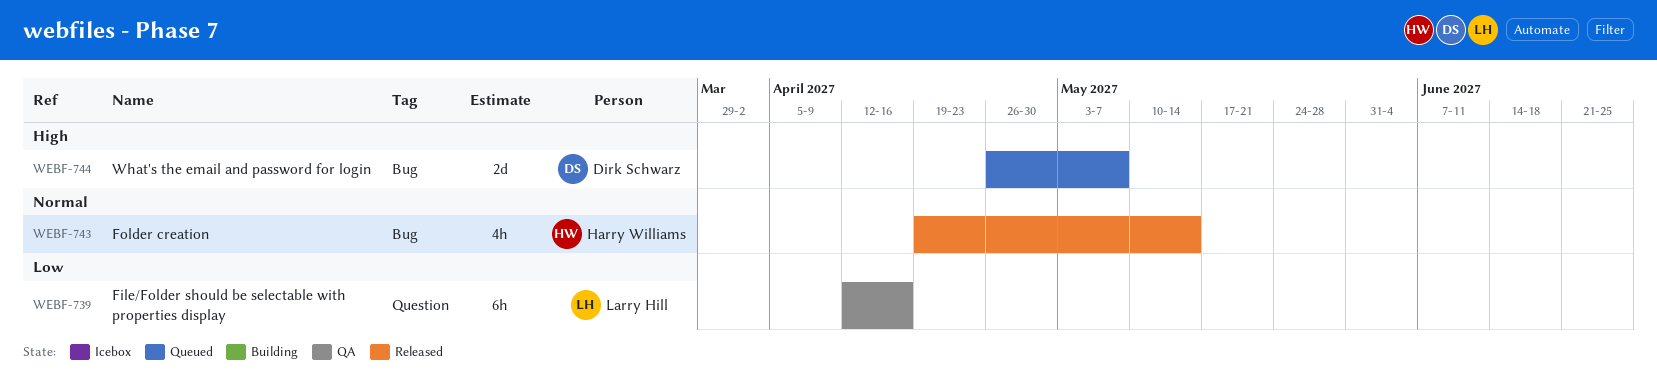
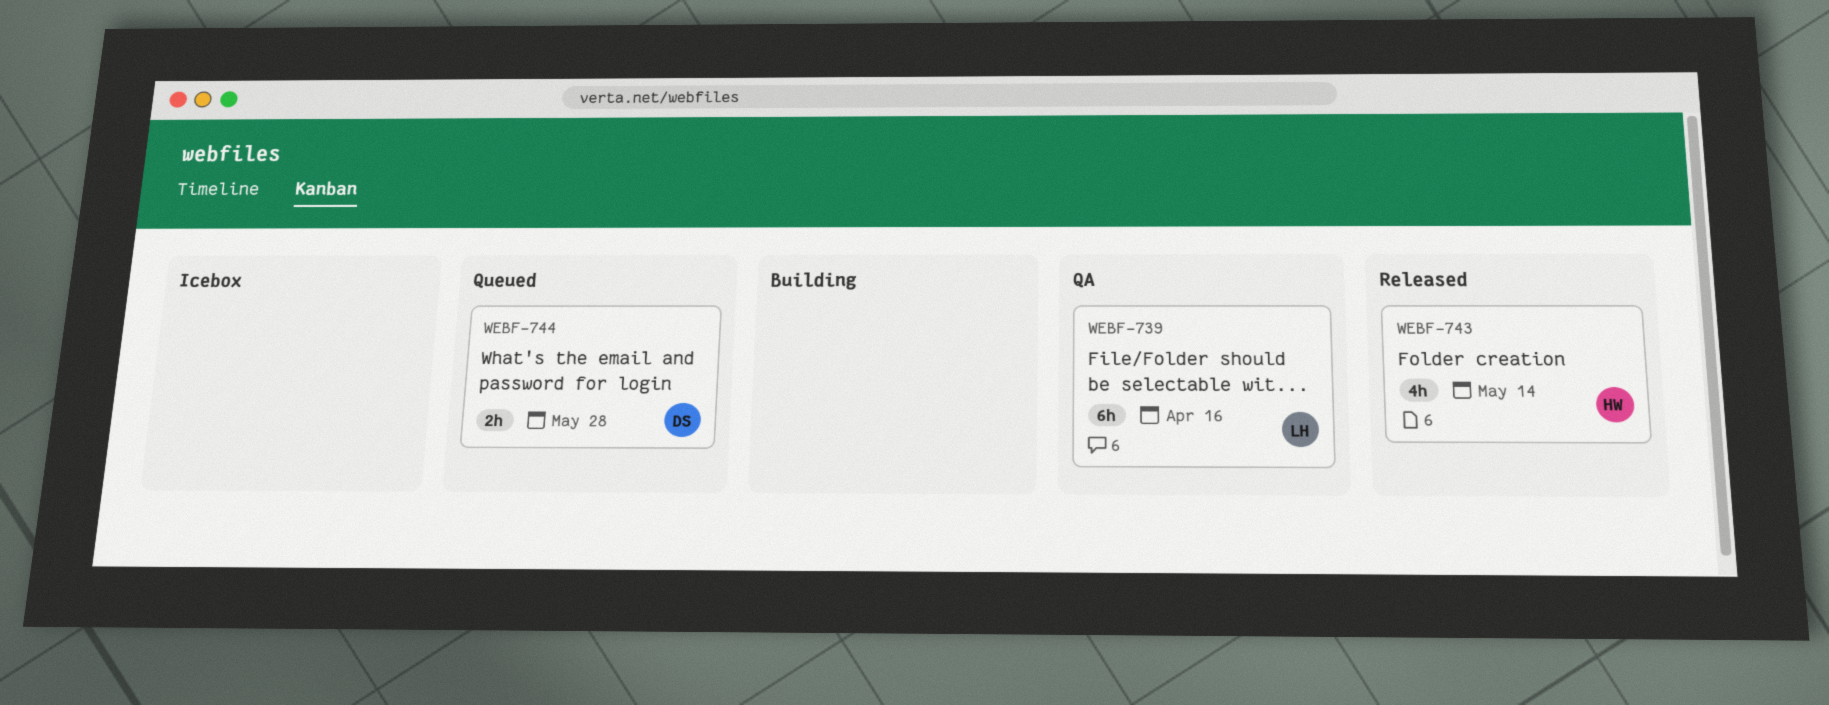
WEBF-744, estimate: 2d -> 2h
WEBF-744, due: May 7 -> May 28

